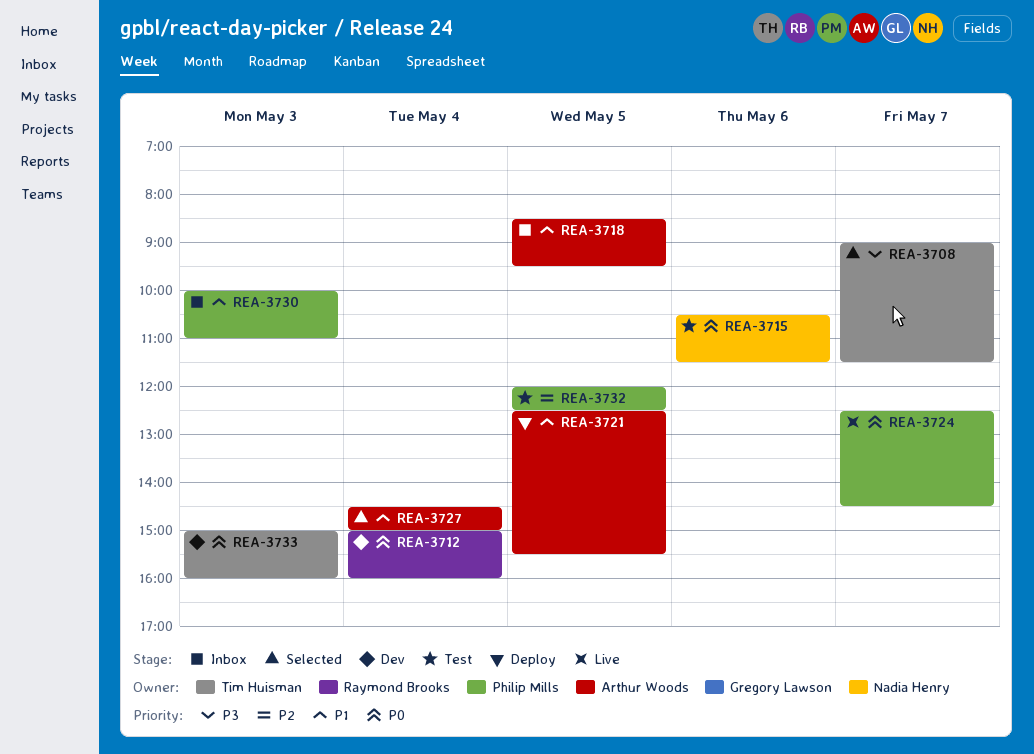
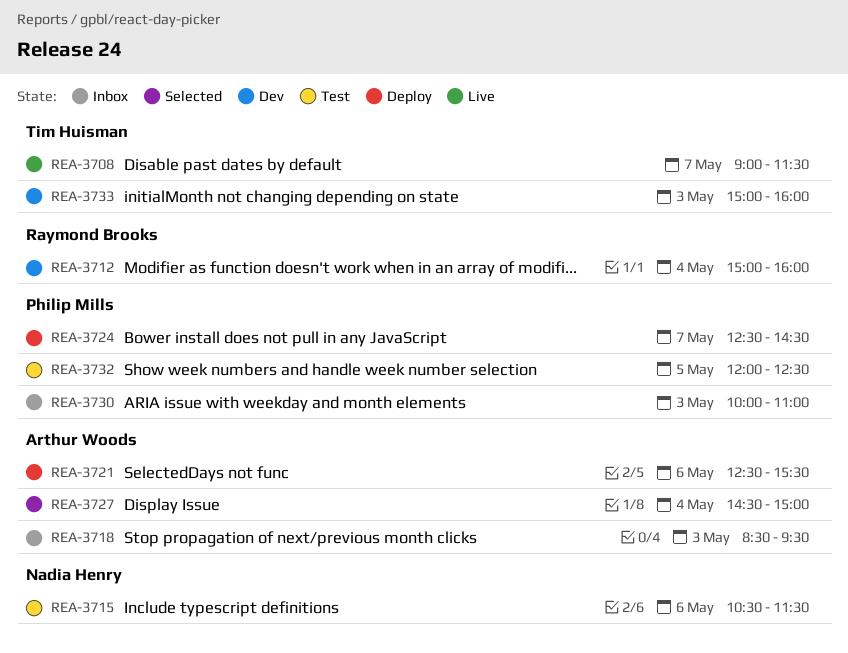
REA-3708, status: Selected -> Live
REA-3718, day: May 5 -> May 3
REA-3721, day: May 5 -> May 6
REA-3724, status: Live -> Deploy

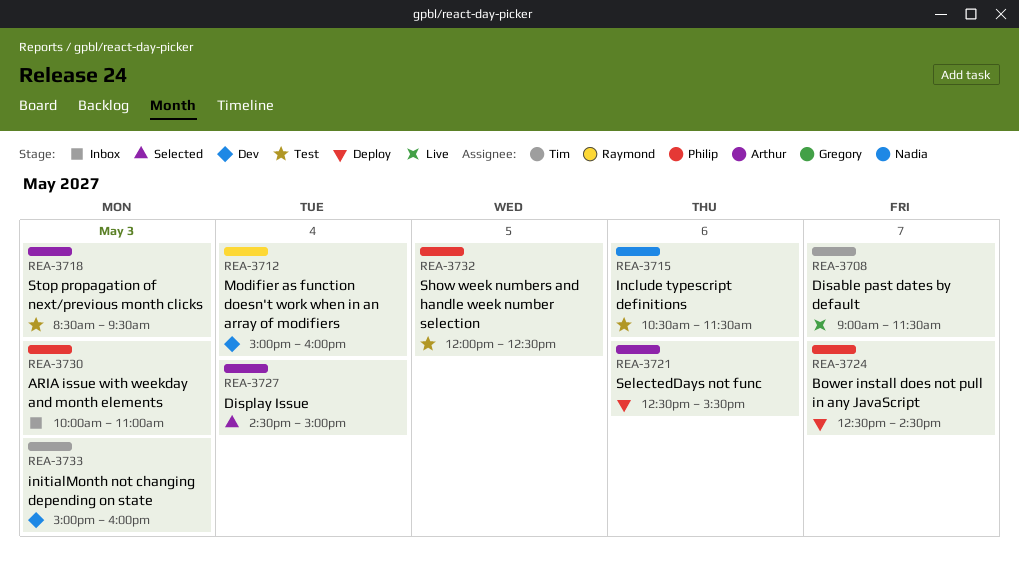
REA-3718, status: Inbox -> Test

